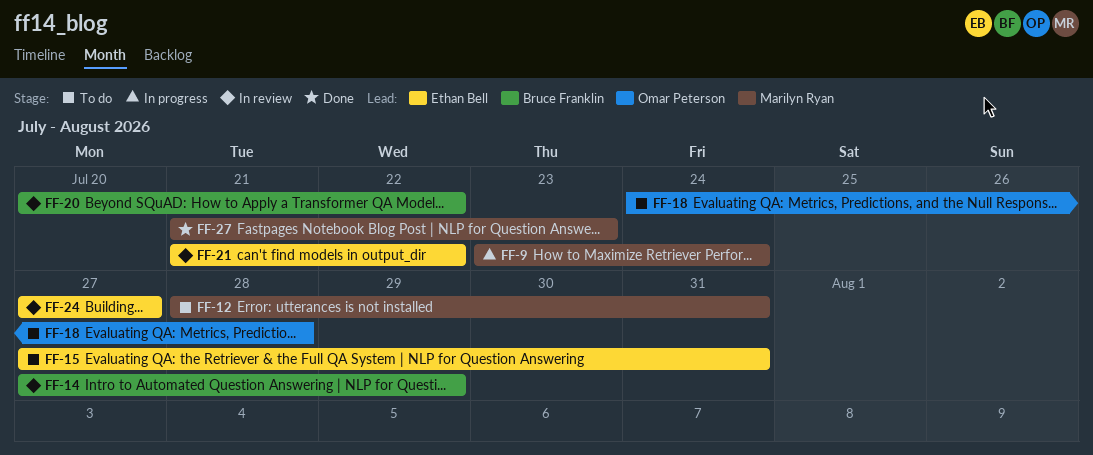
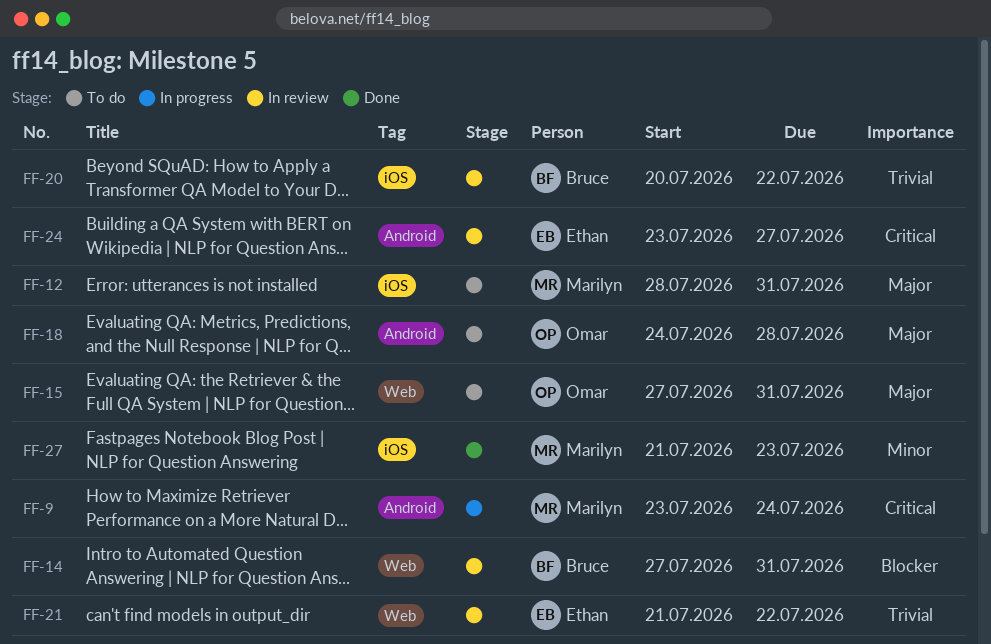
FF-14, due: Jul 29 -> Jul 31
FF-15, owner: Ethan Bell -> Omar Peterson
FF-24, start: Jul 27 -> Jul 23

